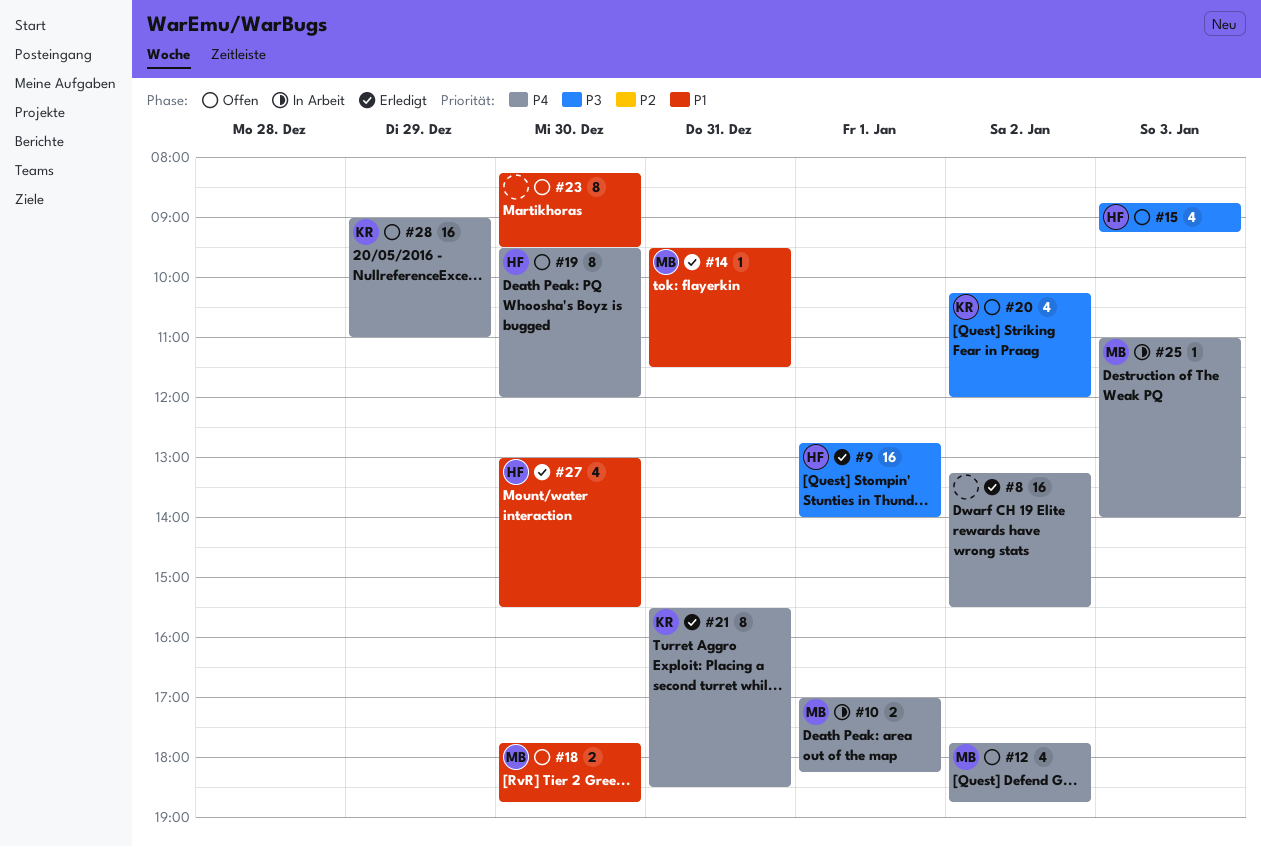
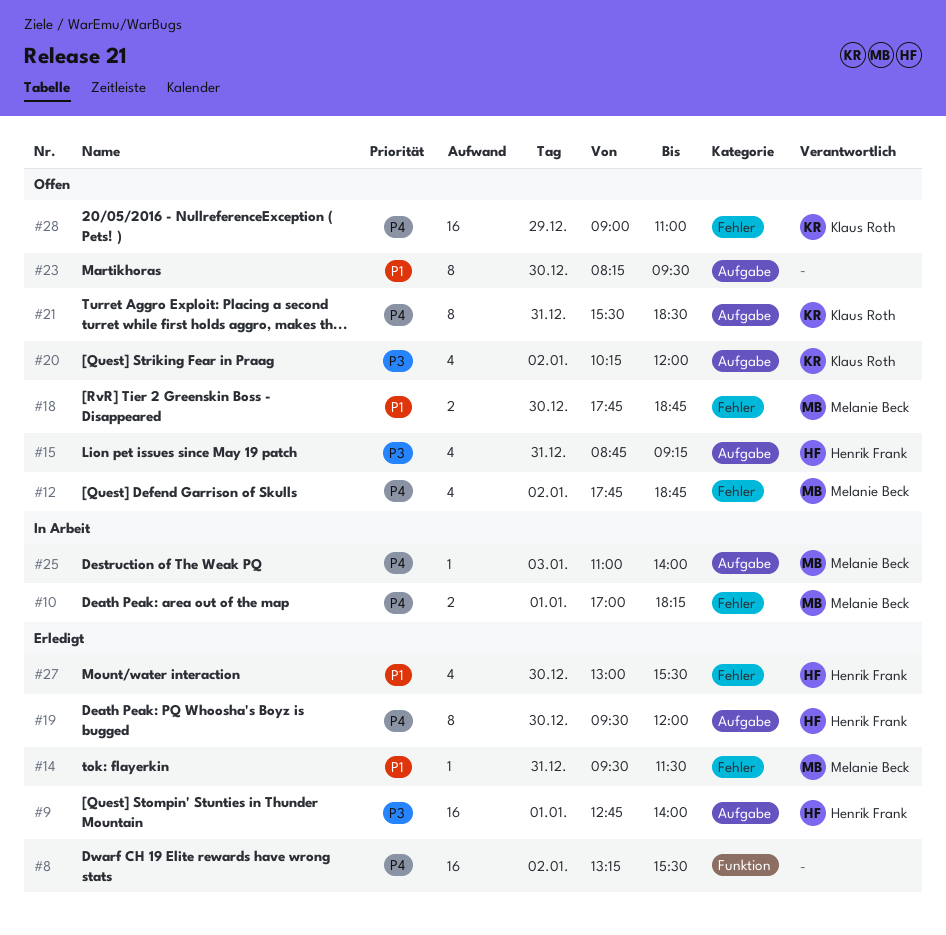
#15, day: Jan 3 -> Dec 31
#19, status: Offen -> Erledigt
#21, status: Erledigt -> Offen

